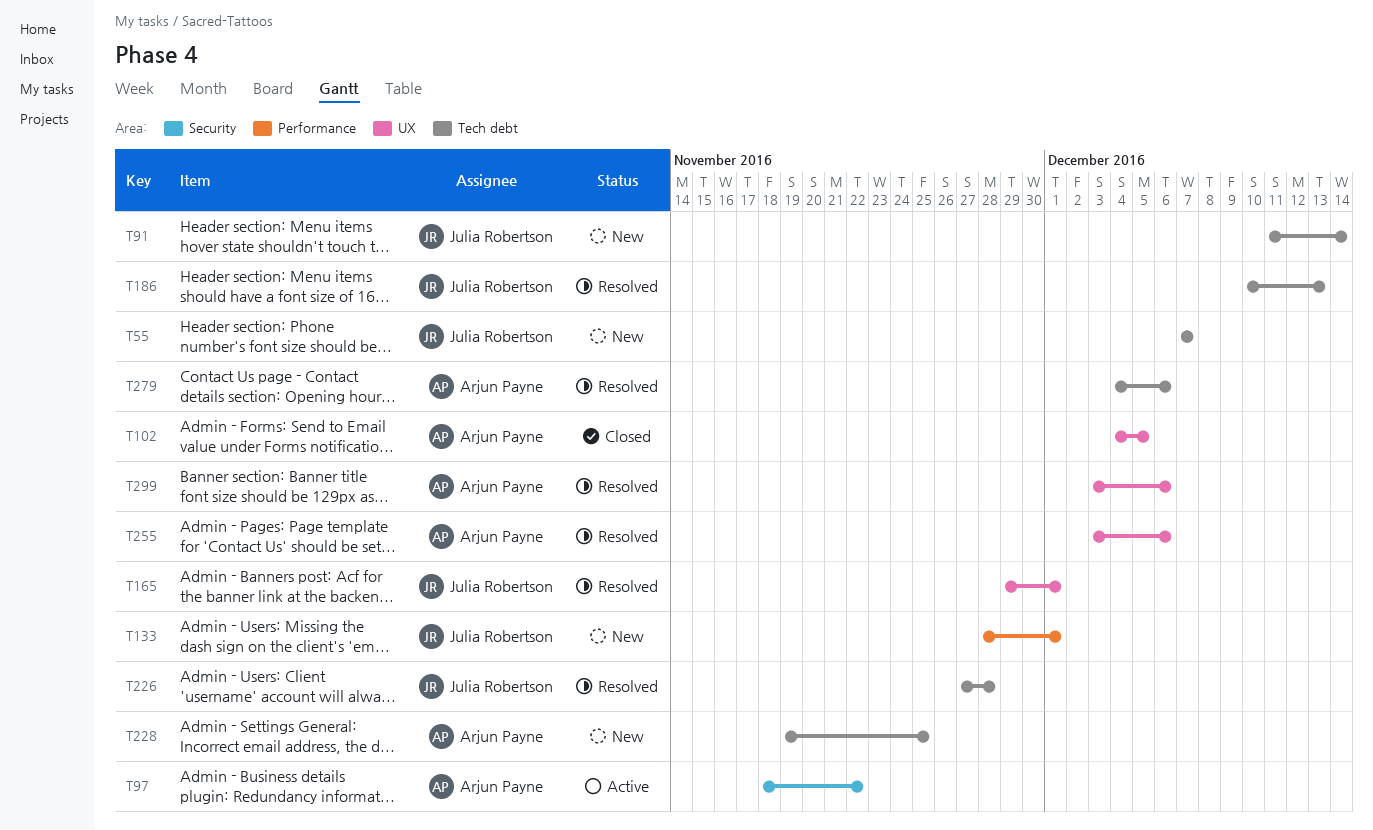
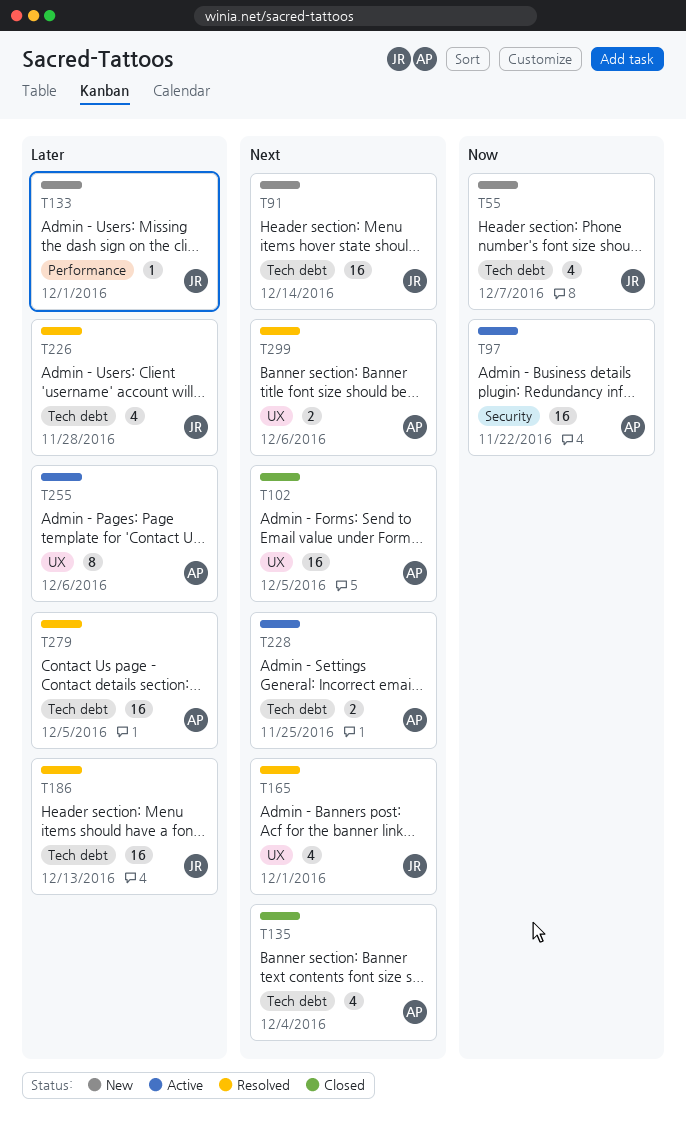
T135: none -> present
T228, status: New -> Active
T255, status: Resolved -> Active
T279, due: Dec 6 -> Dec 5

